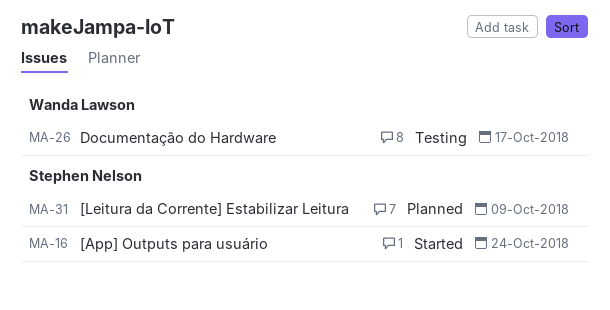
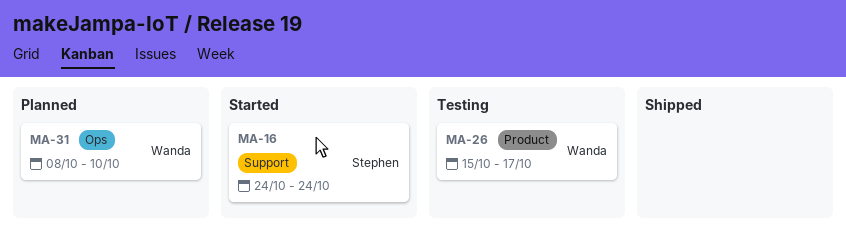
MA-31, owner: Stephen Nelson -> Wanda Lawson
MA-31, due: Oct 9 -> Oct 10

